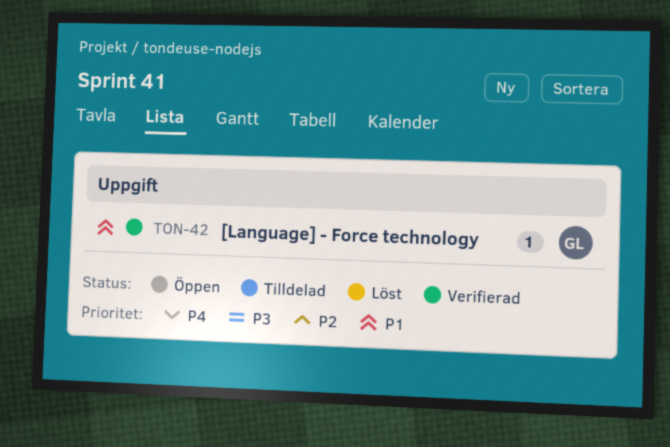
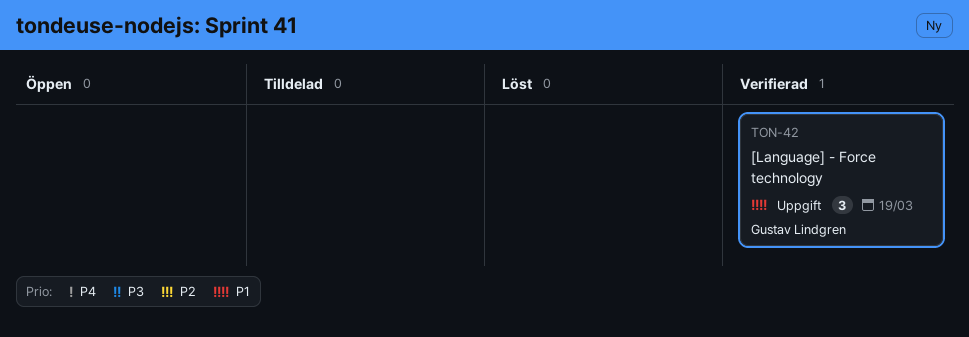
TON-42, estimate: 1 -> 3

